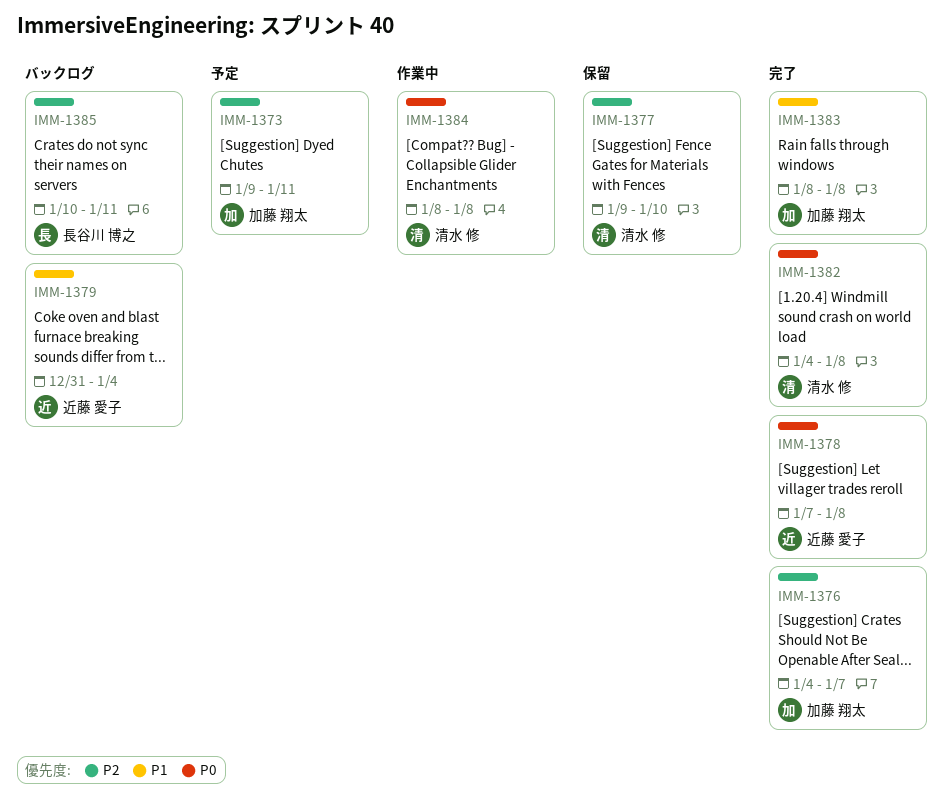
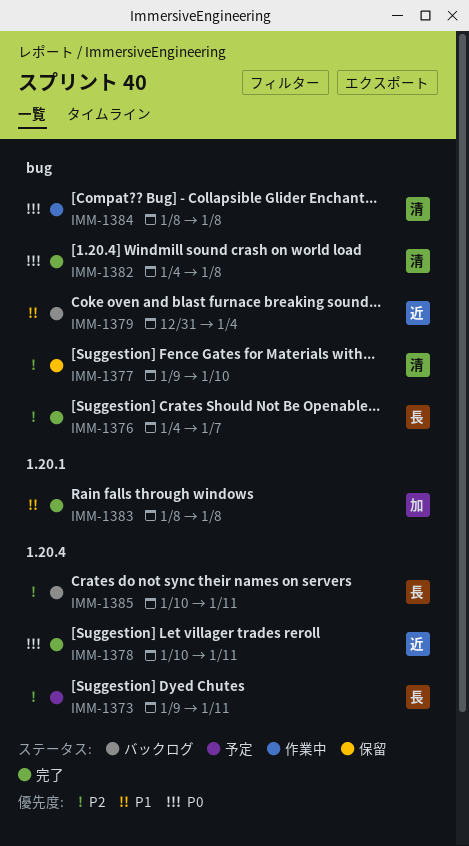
IMM-1373, owner: 加藤 翔太 -> 長谷川 博之
IMM-1376, owner: 加藤 翔太 -> 長谷川 博之
IMM-1378, start: Jan 7 -> Jan 10
IMM-1378, due: Jan 8 -> Jan 11

